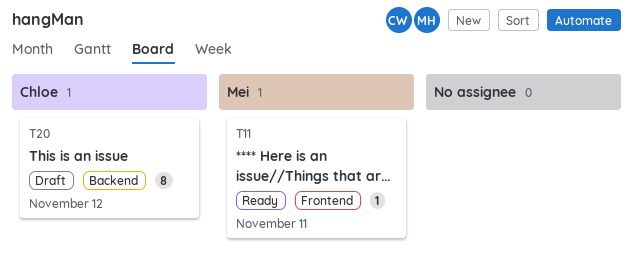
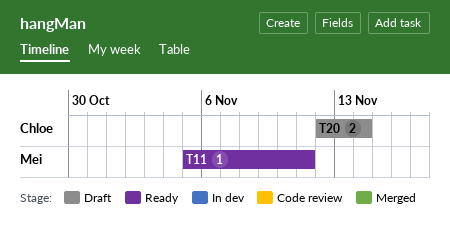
T20, estimate: 8 -> 2
T20, due: Nov 12 -> Nov 14

